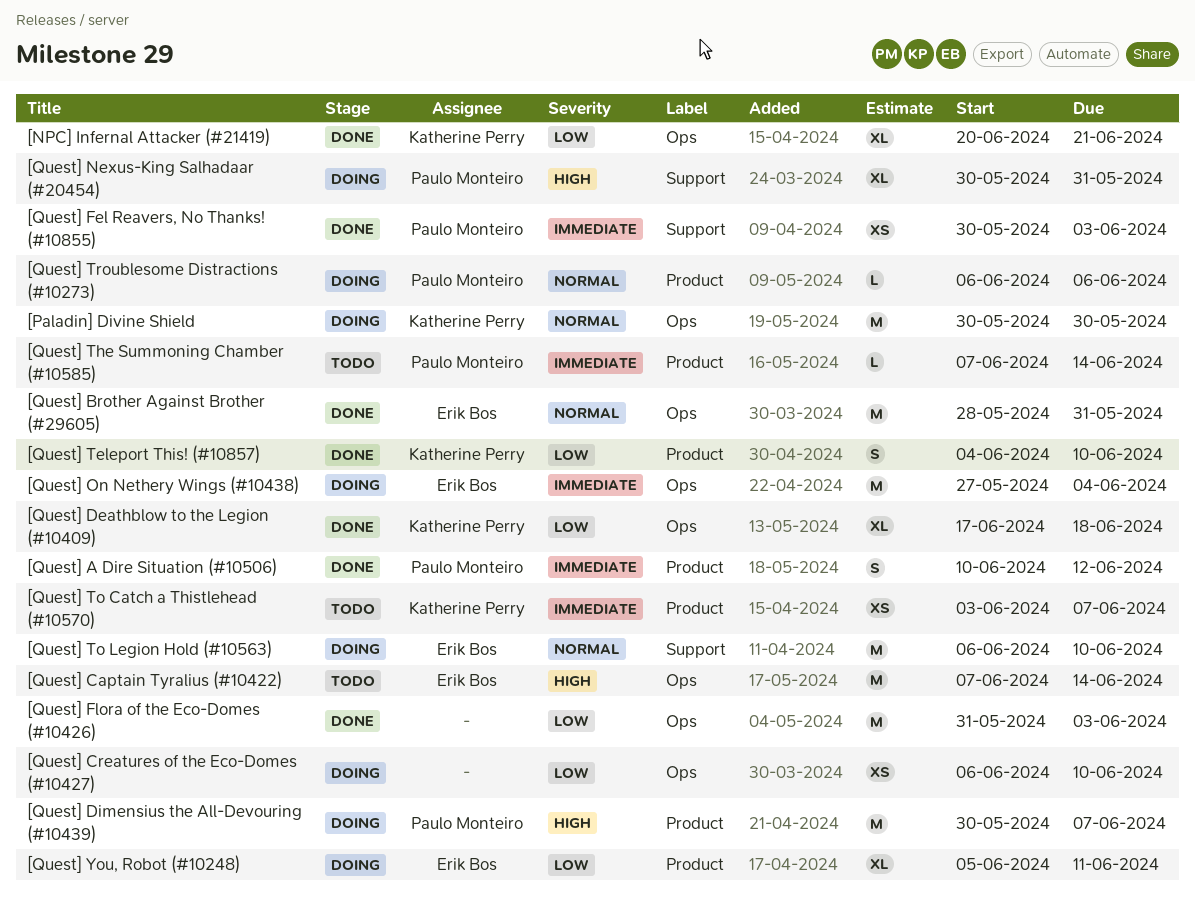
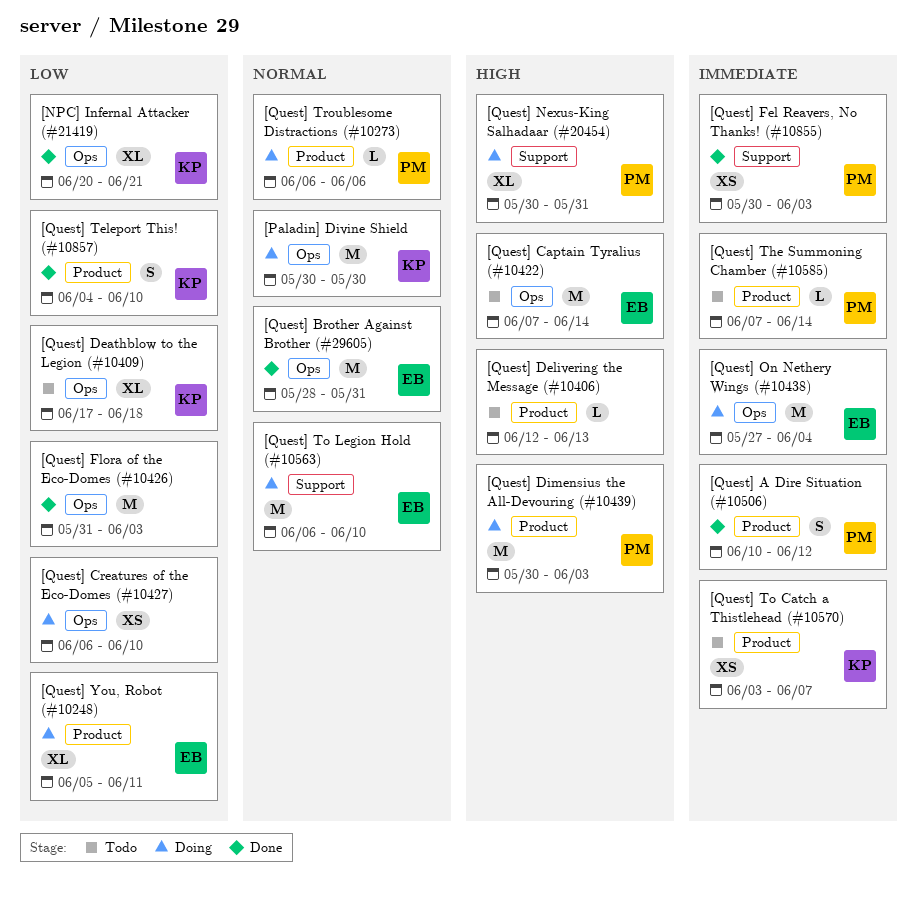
[Quest] Deathblow to the Legion (#10409), status: Done -> Todo
[Quest] Delivering the Message (#10406): none -> present
[Quest] Dimensius the All-Devouring (#10439), due: Jun 7 -> Jun 3

